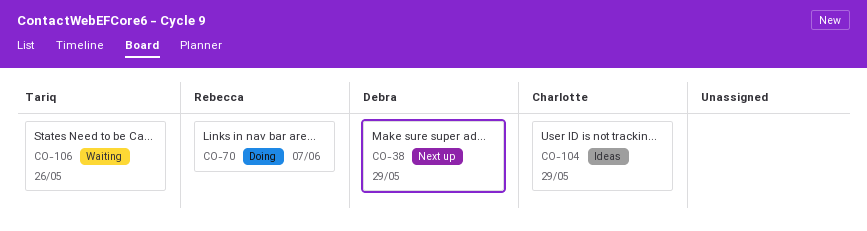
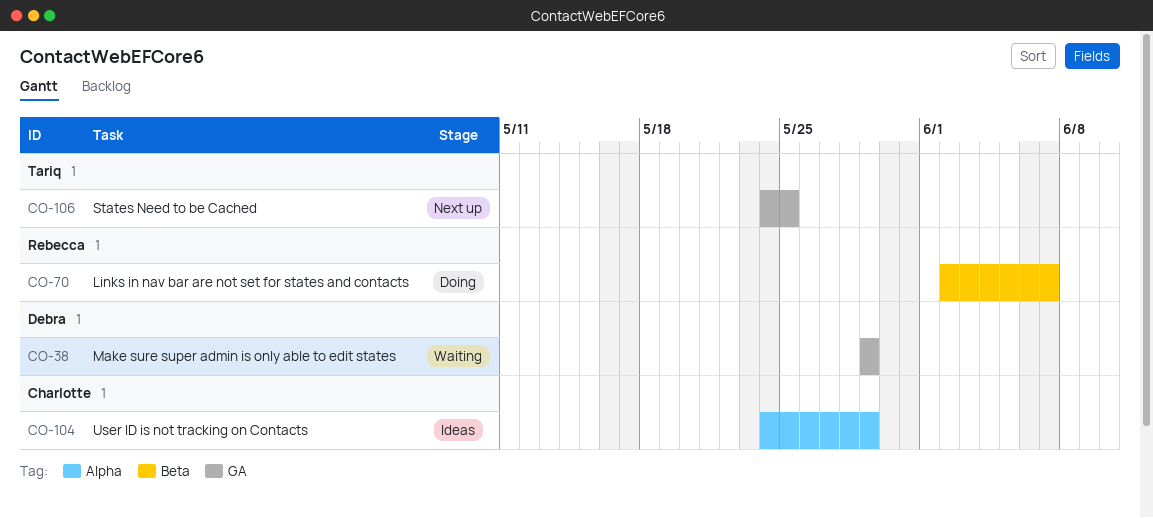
CO-38, status: Next up -> Waiting
CO-106, status: Waiting -> Next up
CO-106, due: May 26 -> May 25

